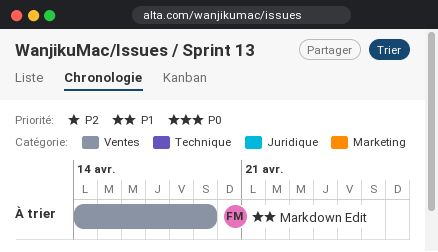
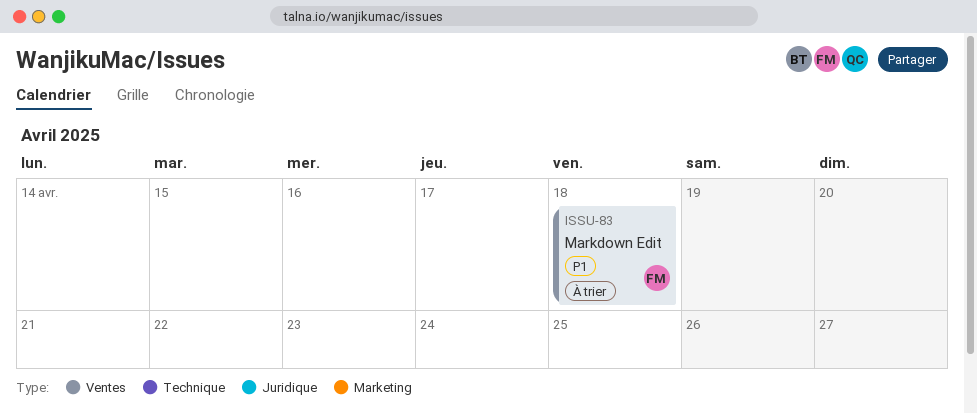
Markdown Edit, due: Apr 19 -> Apr 18

